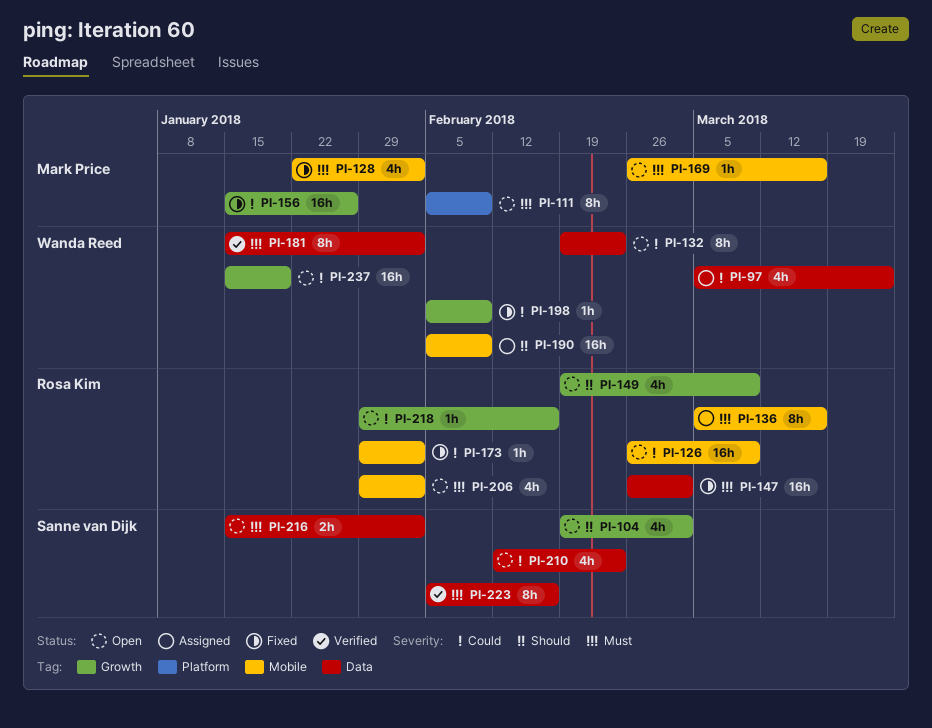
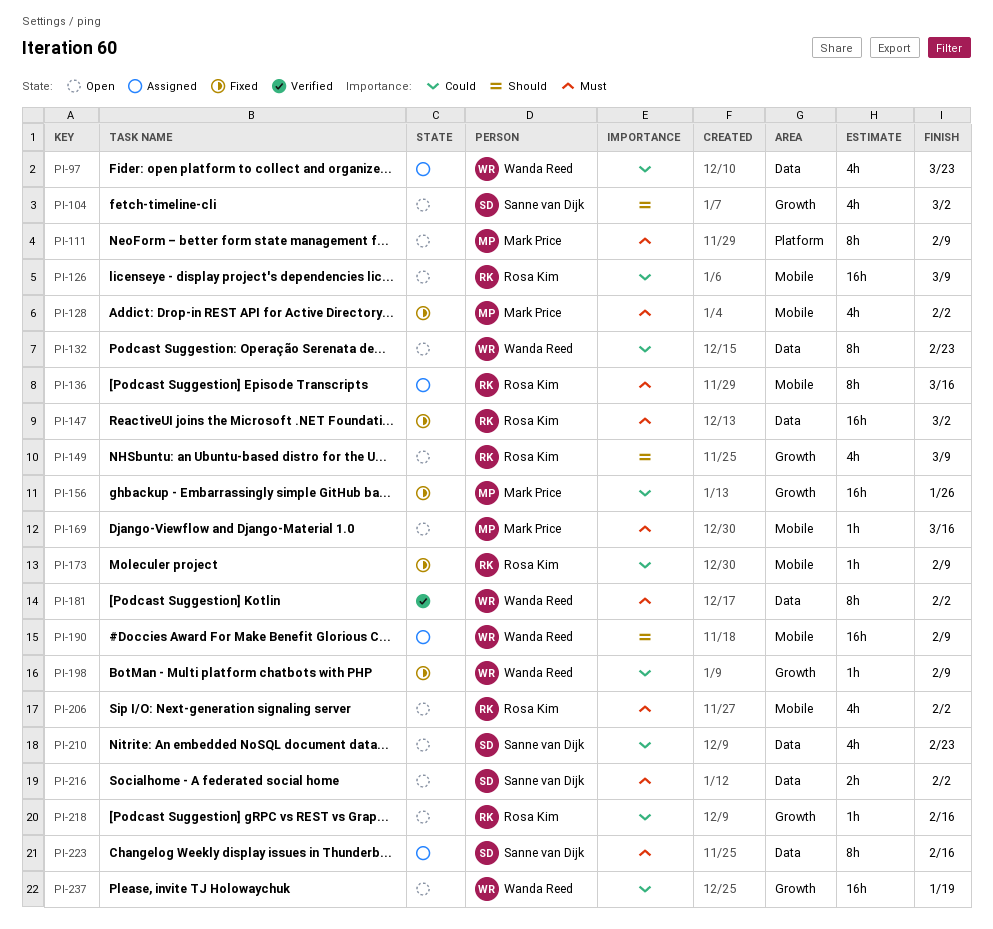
PI-173, due: Feb 2 -> Feb 9
PI-223, status: Verified -> Assigned

